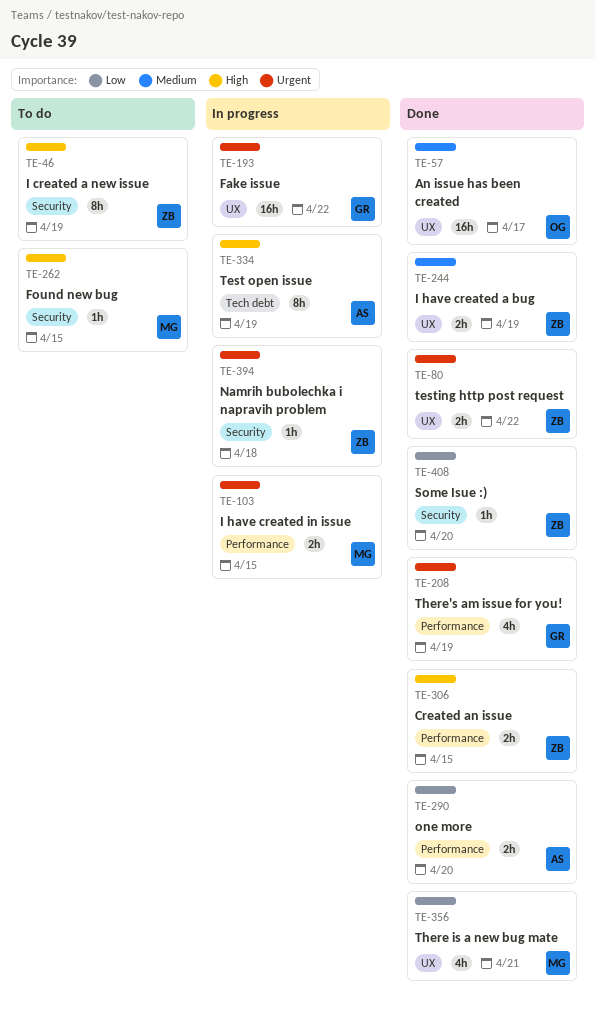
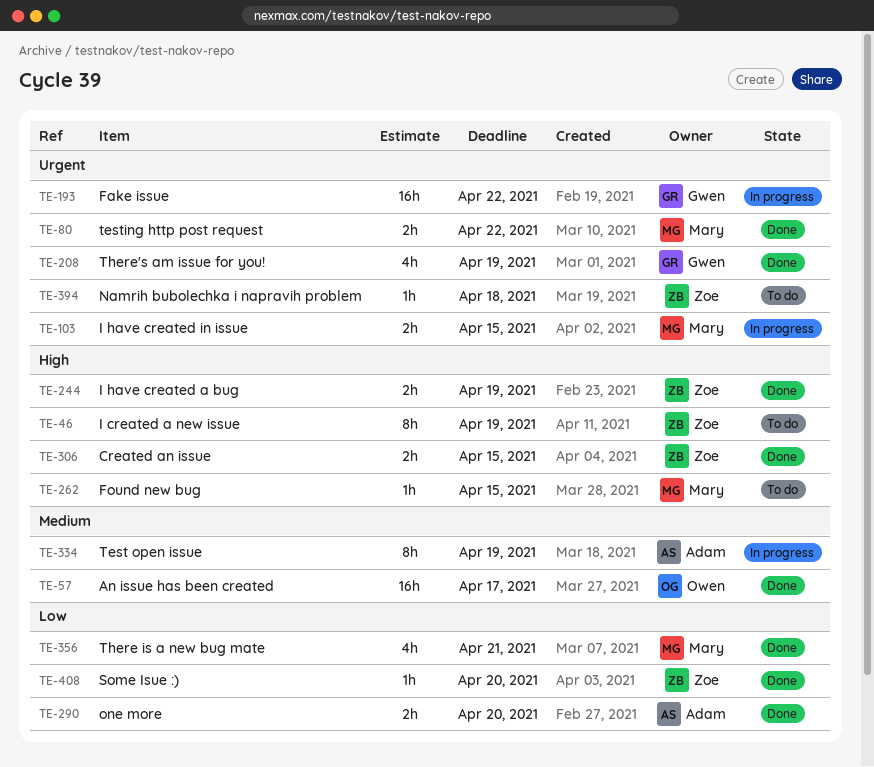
TE-80, owner: Zoe -> Mary
TE-244, priority: Medium -> High
TE-334, priority: High -> Medium
TE-394, status: In progress -> To do

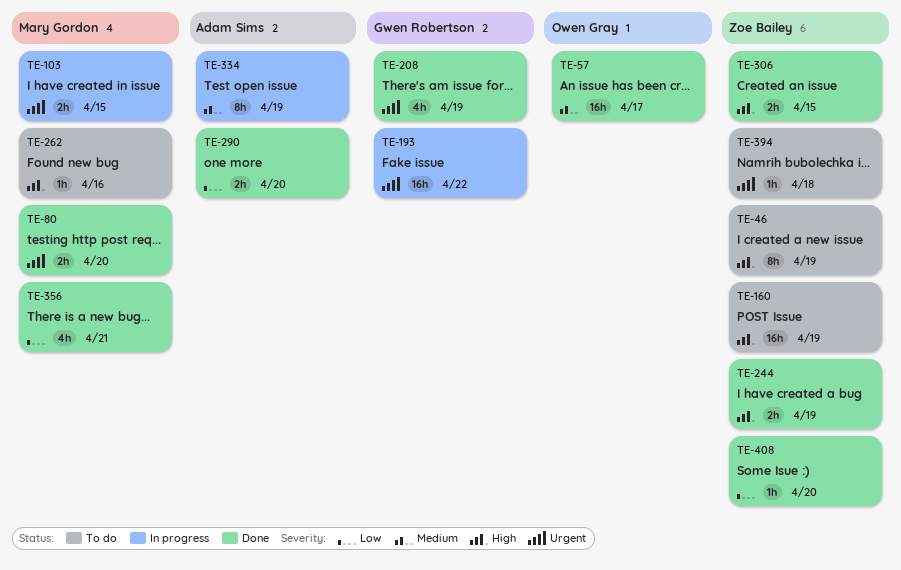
TE-80, due: Apr 22 -> Apr 20
TE-160: none -> present
TE-262, due: Apr 15 -> Apr 16

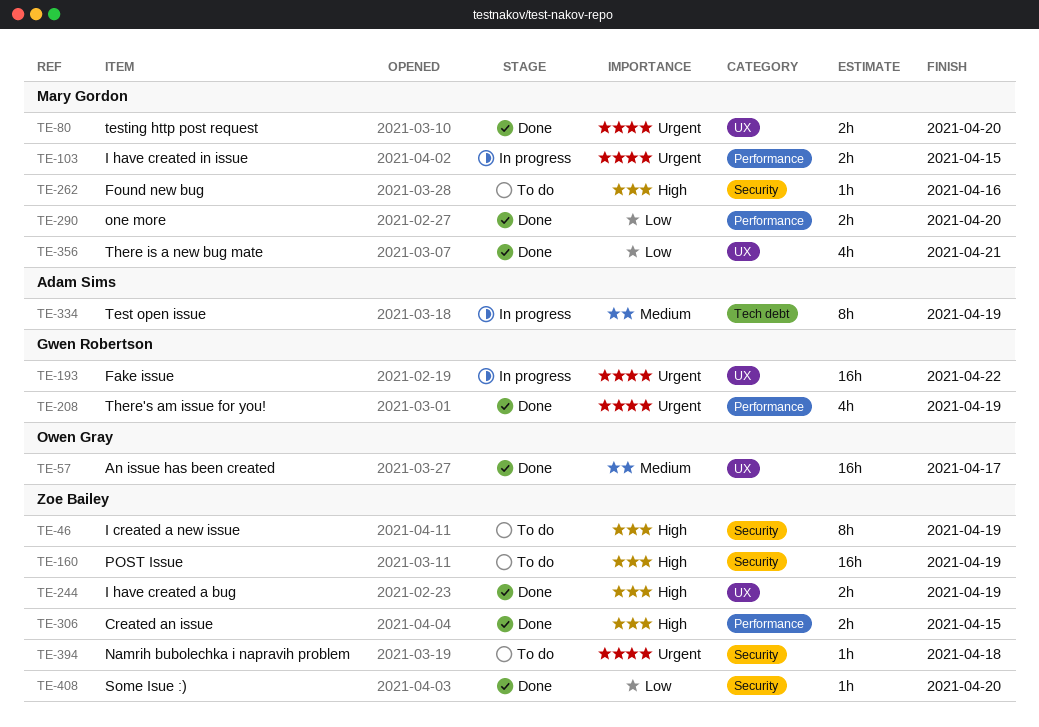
TE-290, owner: Adam Sims -> Mary Gordon

